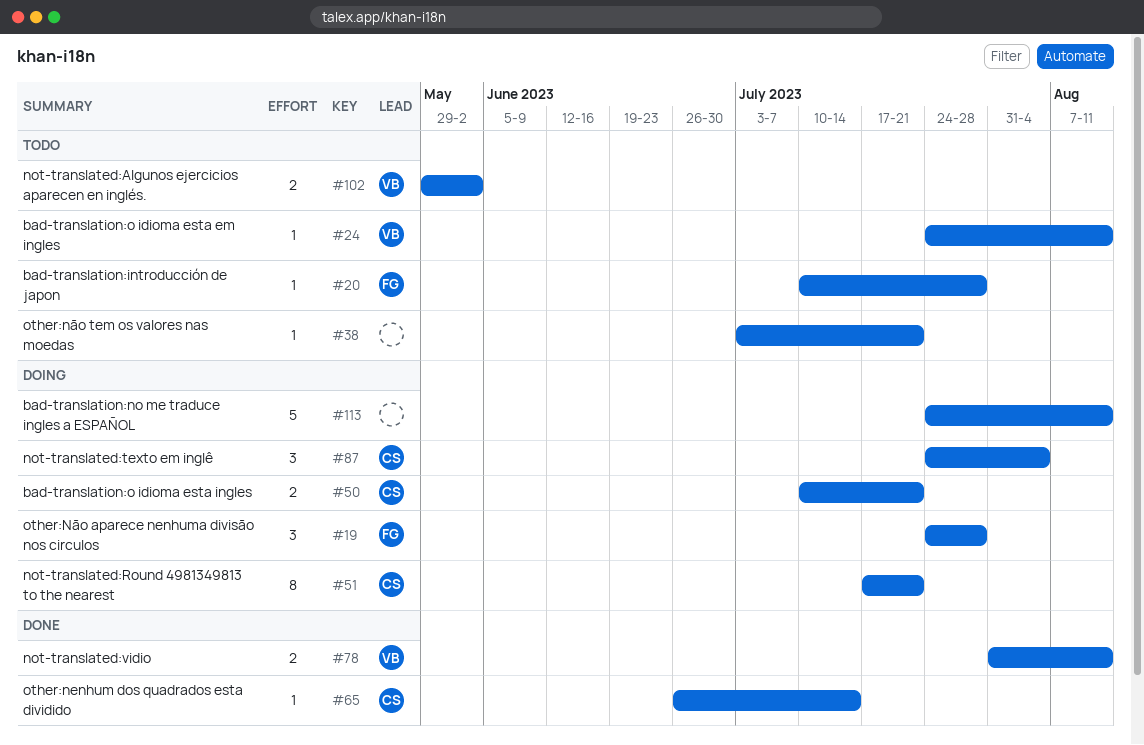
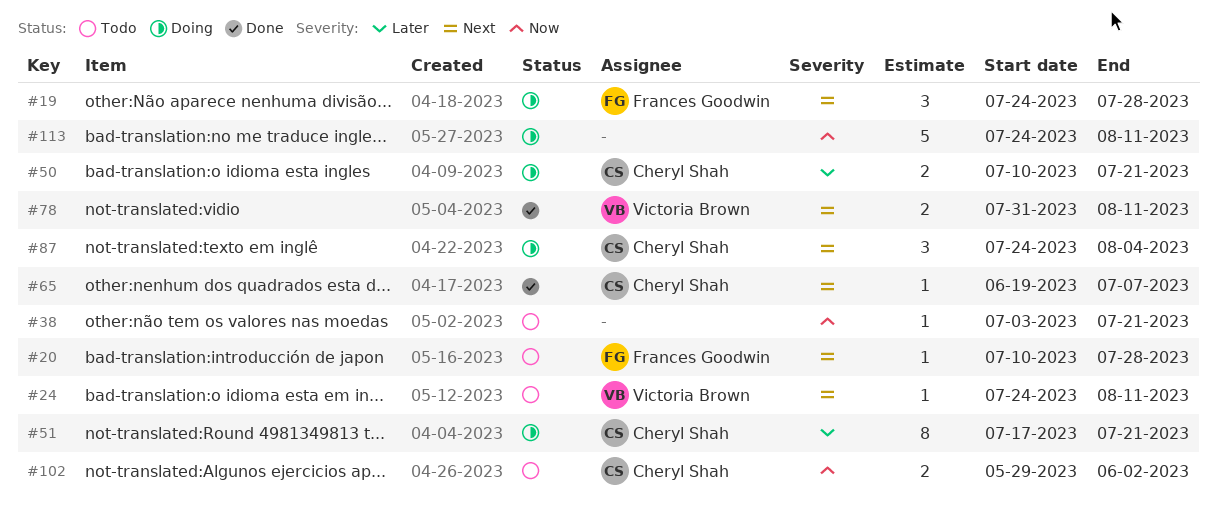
#65, start: Jun 26 -> Jun 19
#65, due: Jul 14 -> Jul 7
#102, owner: Victoria Brown -> Cheryl Shah

